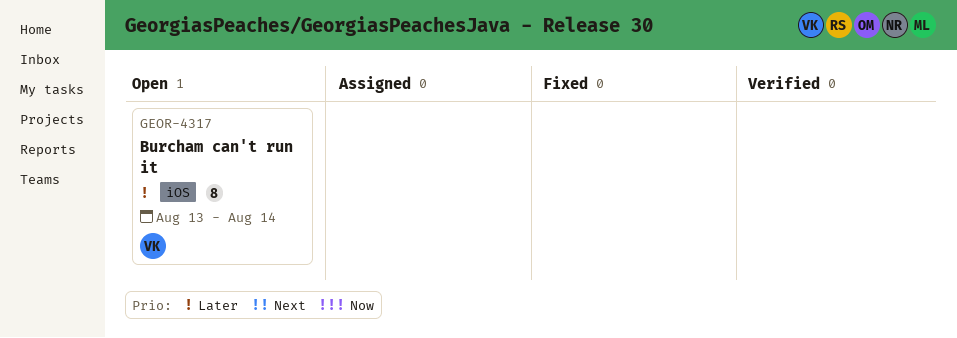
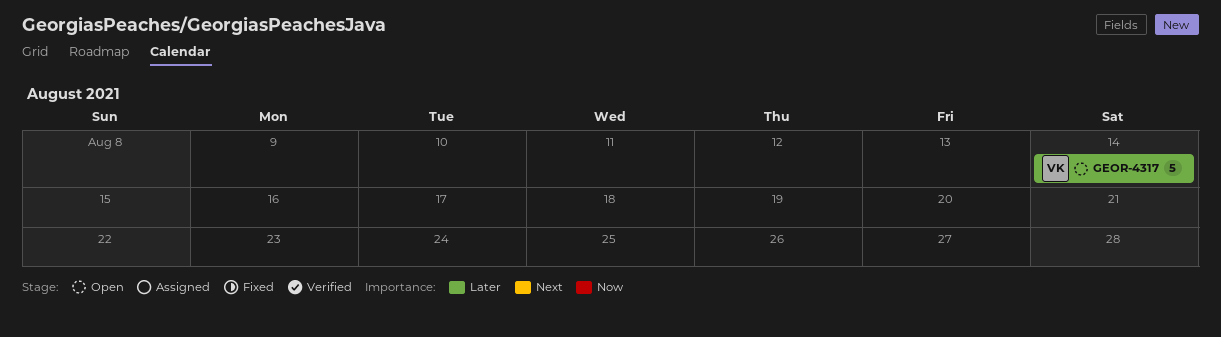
GEOR-4317, estimate: 8 -> 5
GEOR-4317, start: Aug 13 -> Aug 14

